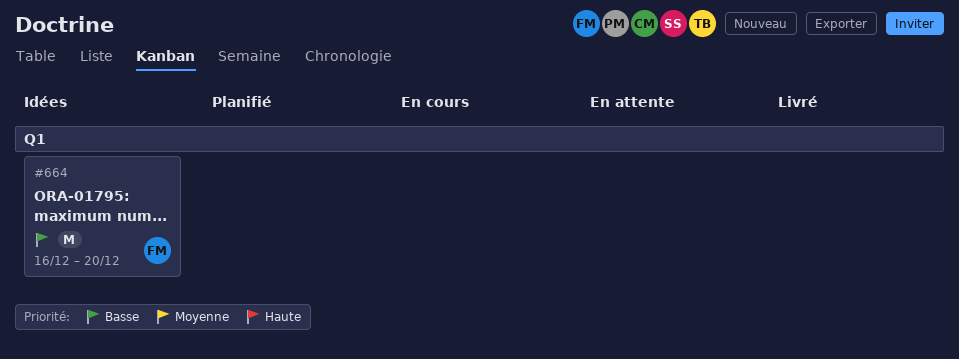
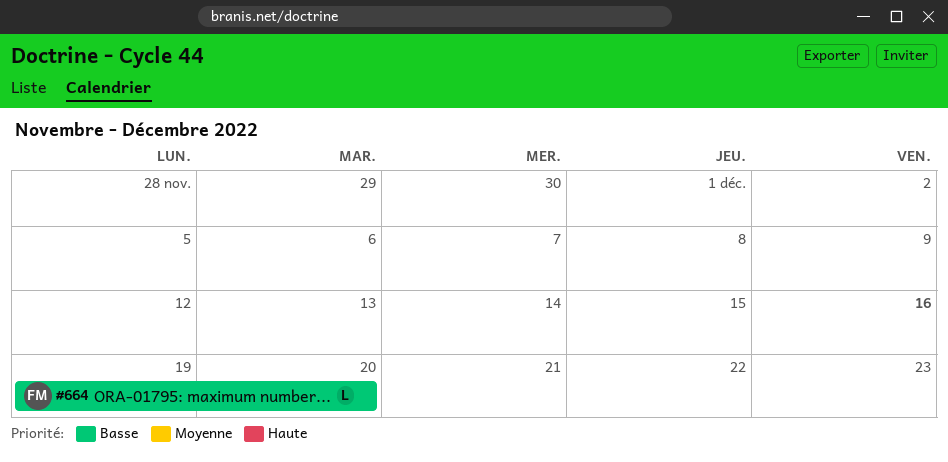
#664, estimate: M -> L
#664, start: Dec 16 -> Dec 19

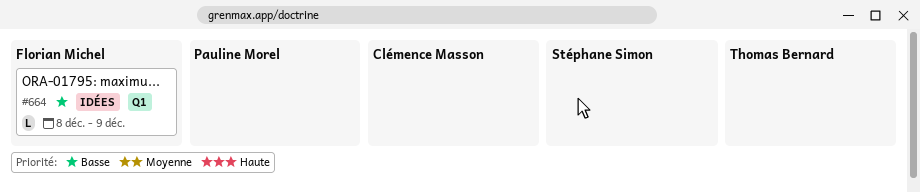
#664, start: Dec 19 -> Dec 8
#664, due: Dec 20 -> Dec 9

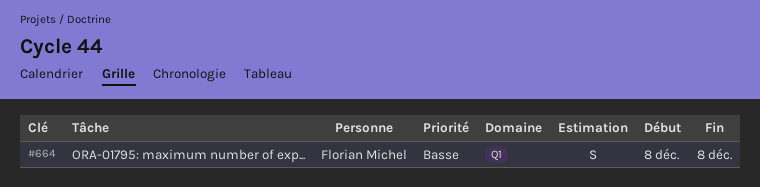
#664, estimate: L -> S
#664, due: Dec 9 -> Dec 8

